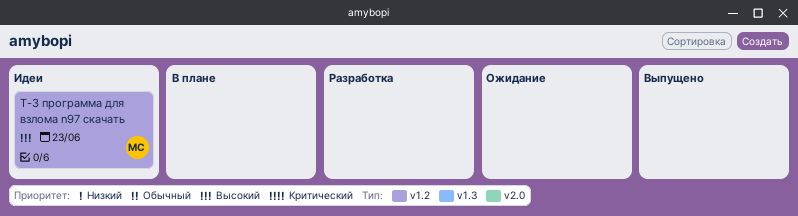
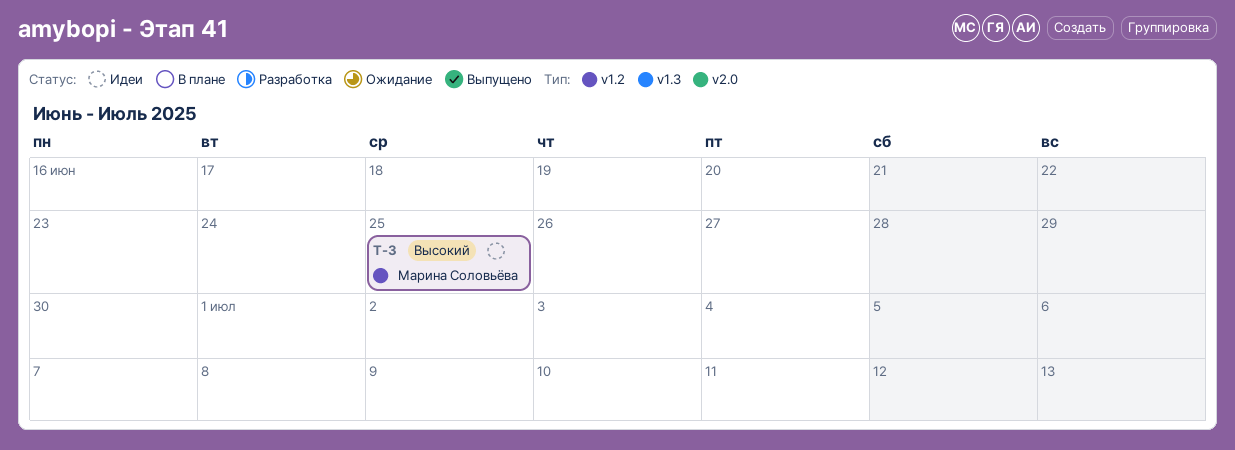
T-3, due: Jun 23 -> Jun 25

